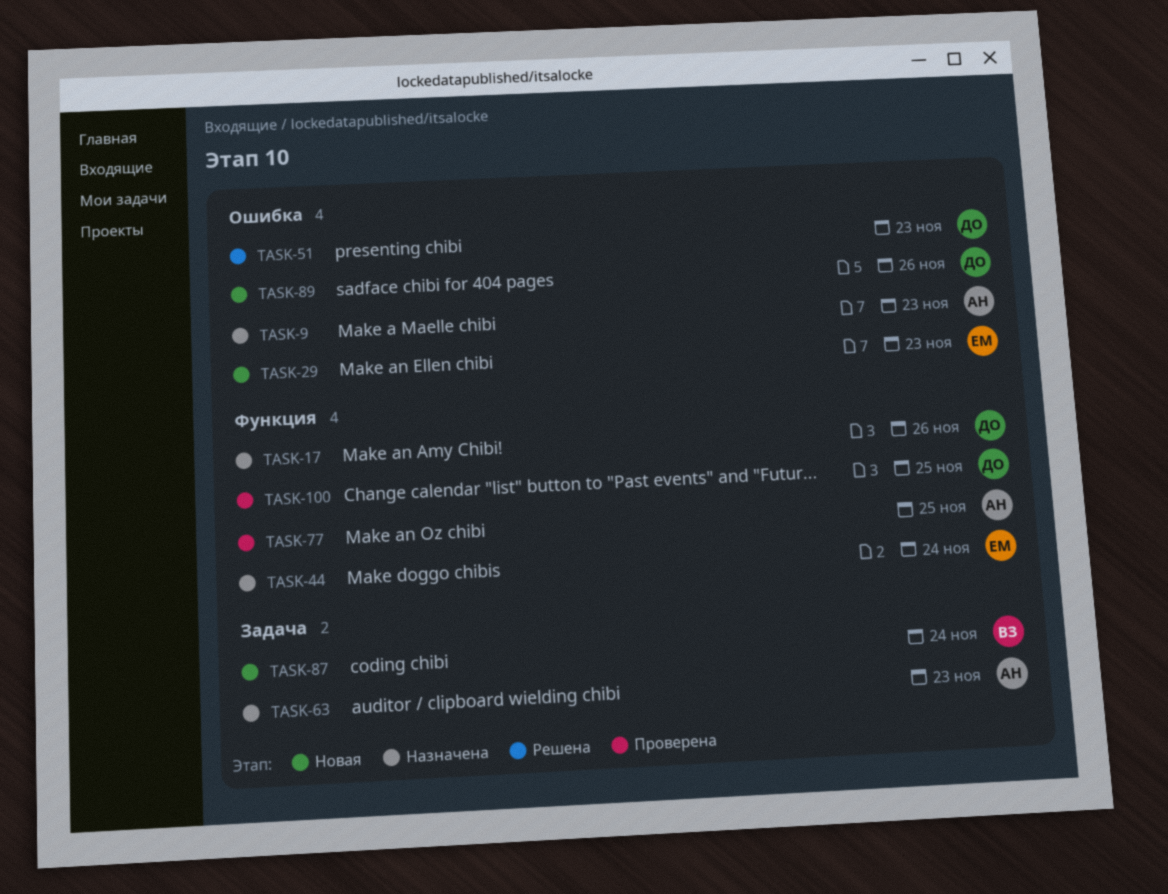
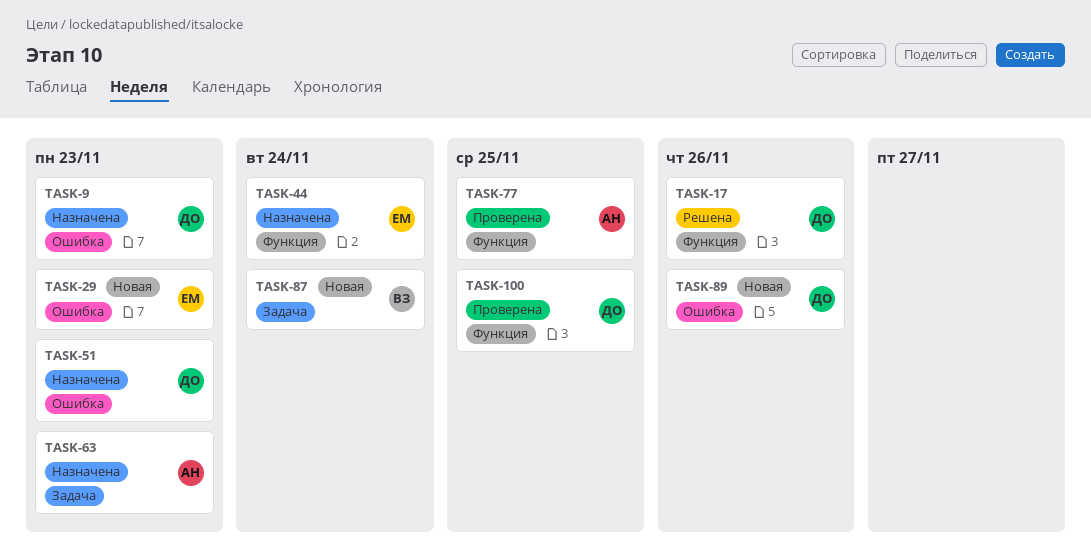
TASK-9, owner: АН -> ДО
TASK-17, status: Назначена -> Решена
TASK-51, status: Решена -> Назначена

